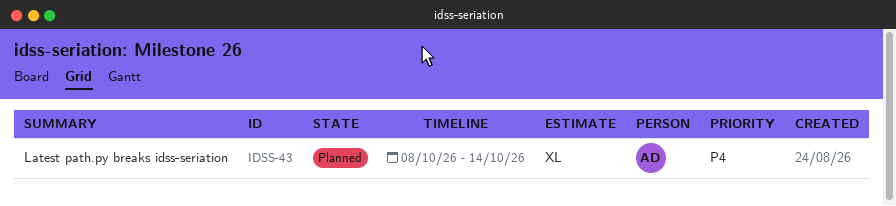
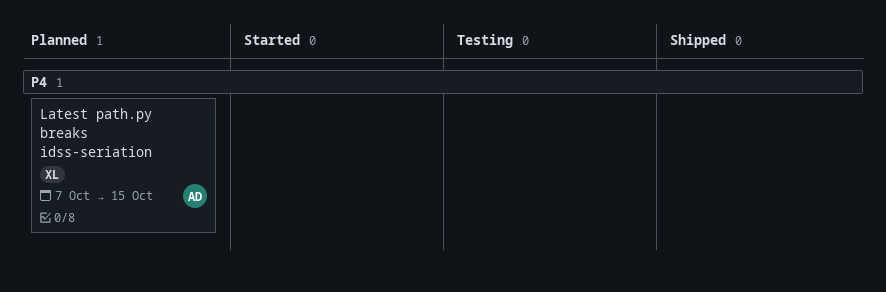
Latest path.py breaks idss-seriation, start: Oct 8 -> Oct 7
Latest path.py breaks idss-seriation, due: Oct 14 -> Oct 15

